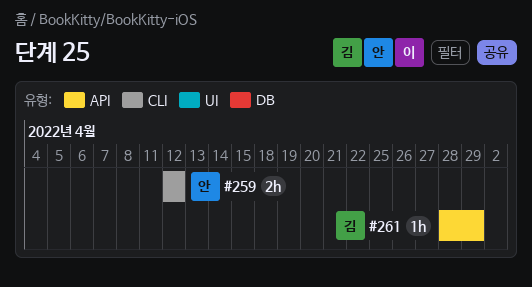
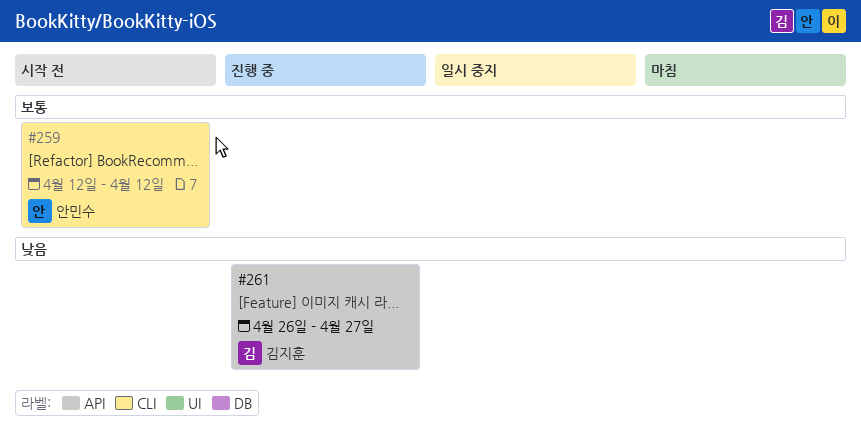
#261, start: Apr 28 -> Apr 26
#261, due: Apr 29 -> Apr 27

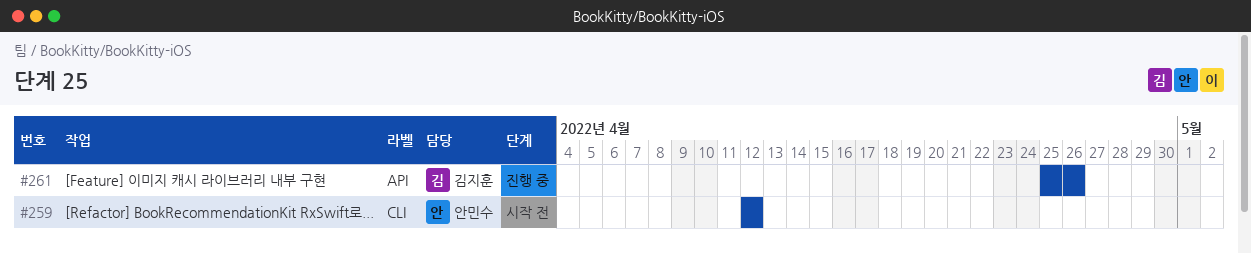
#261, start: Apr 26 -> Apr 25
#261, due: Apr 27 -> Apr 26

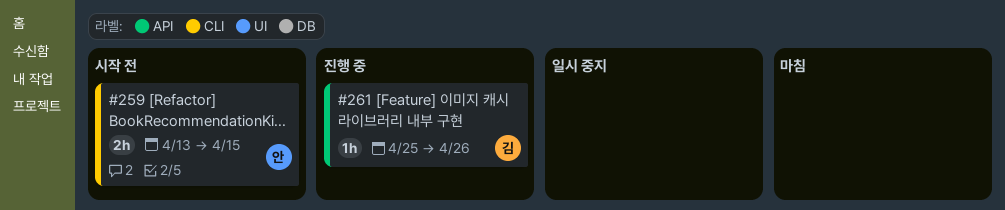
#259, start: Apr 12 -> Apr 13
#259, due: Apr 12 -> Apr 15

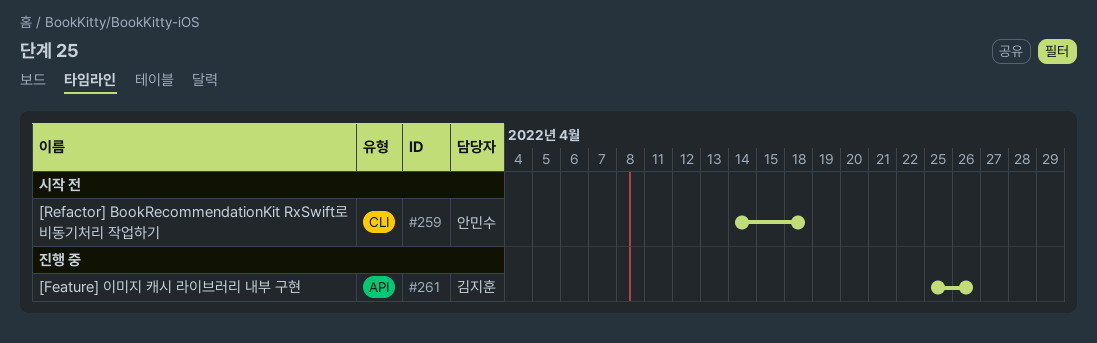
#259, start: Apr 13 -> Apr 14
#259, due: Apr 15 -> Apr 18

